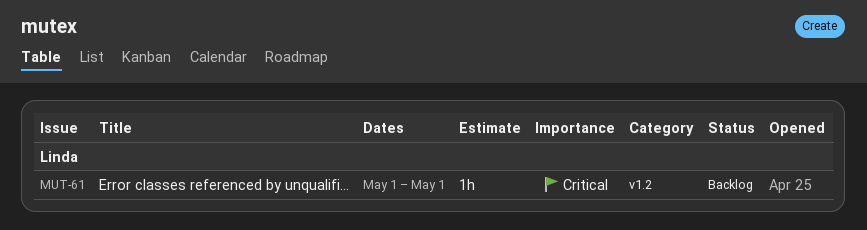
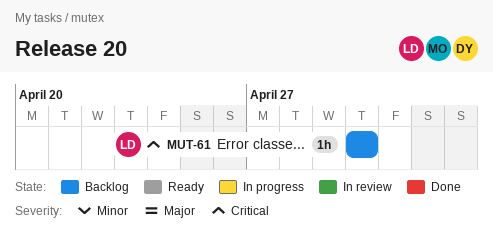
MUT-61, start: May 1 -> Apr 30
MUT-61, due: May 1 -> Apr 30

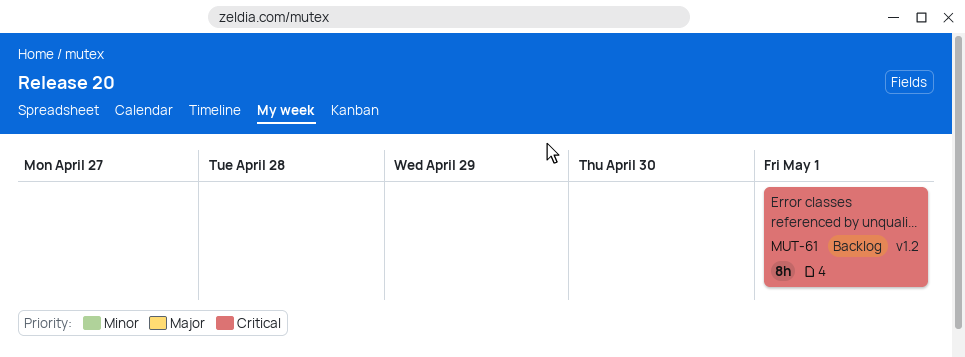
MUT-61, estimate: 1h -> 8h
MUT-61, due: Apr 30 -> May 1

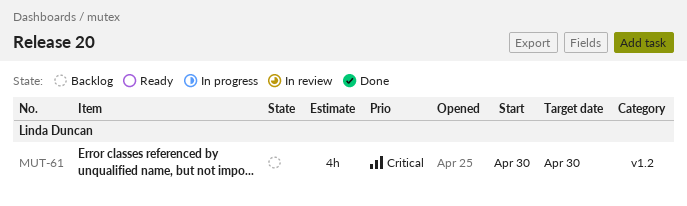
MUT-61, estimate: 8h -> 4h
MUT-61, due: May 1 -> Apr 30

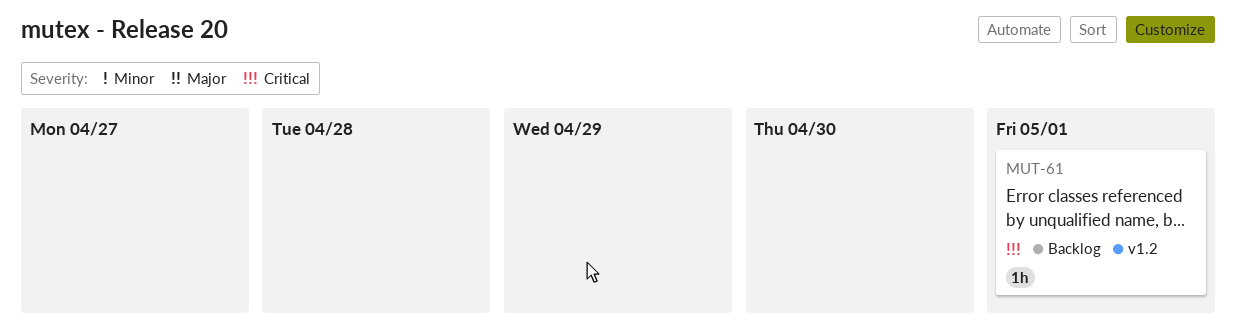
MUT-61, estimate: 4h -> 1h
MUT-61, due: Apr 30 -> May 1

